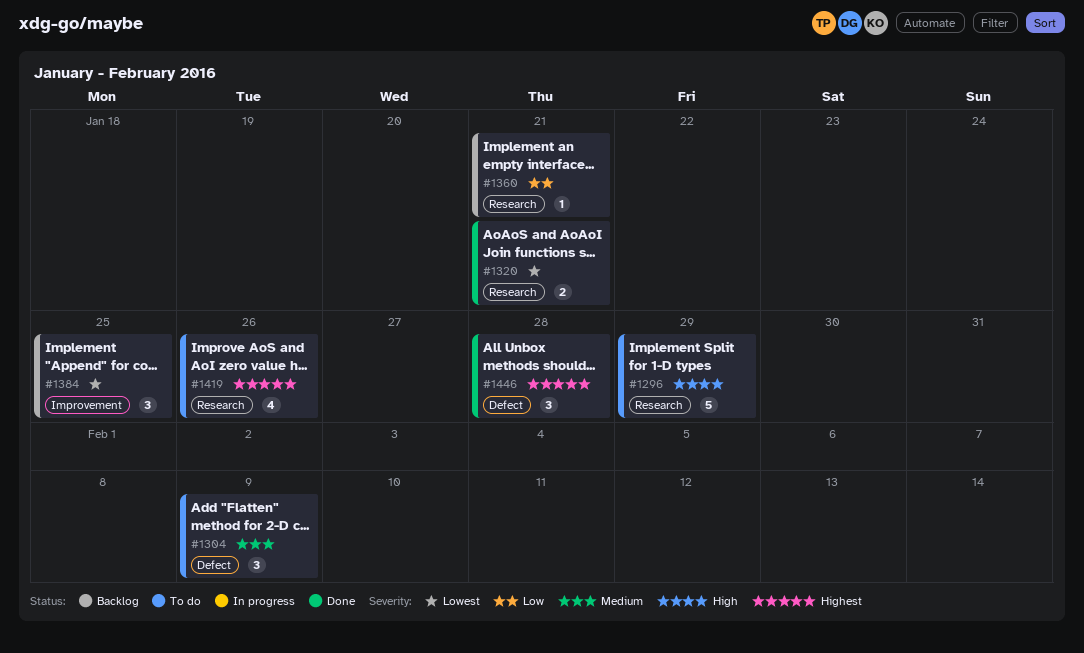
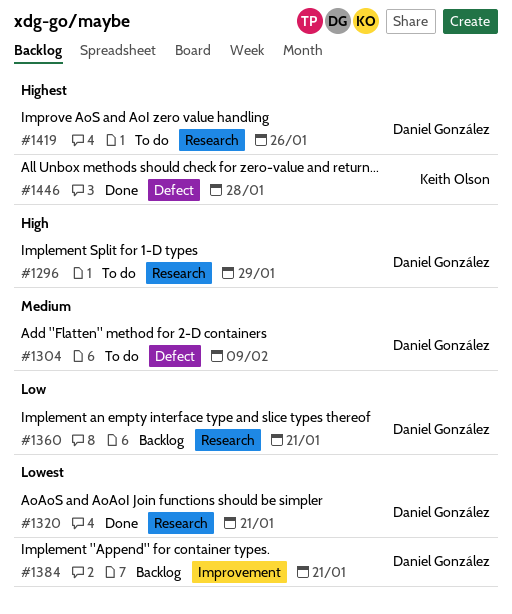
#1384, due: Jan 25 -> Jan 21

